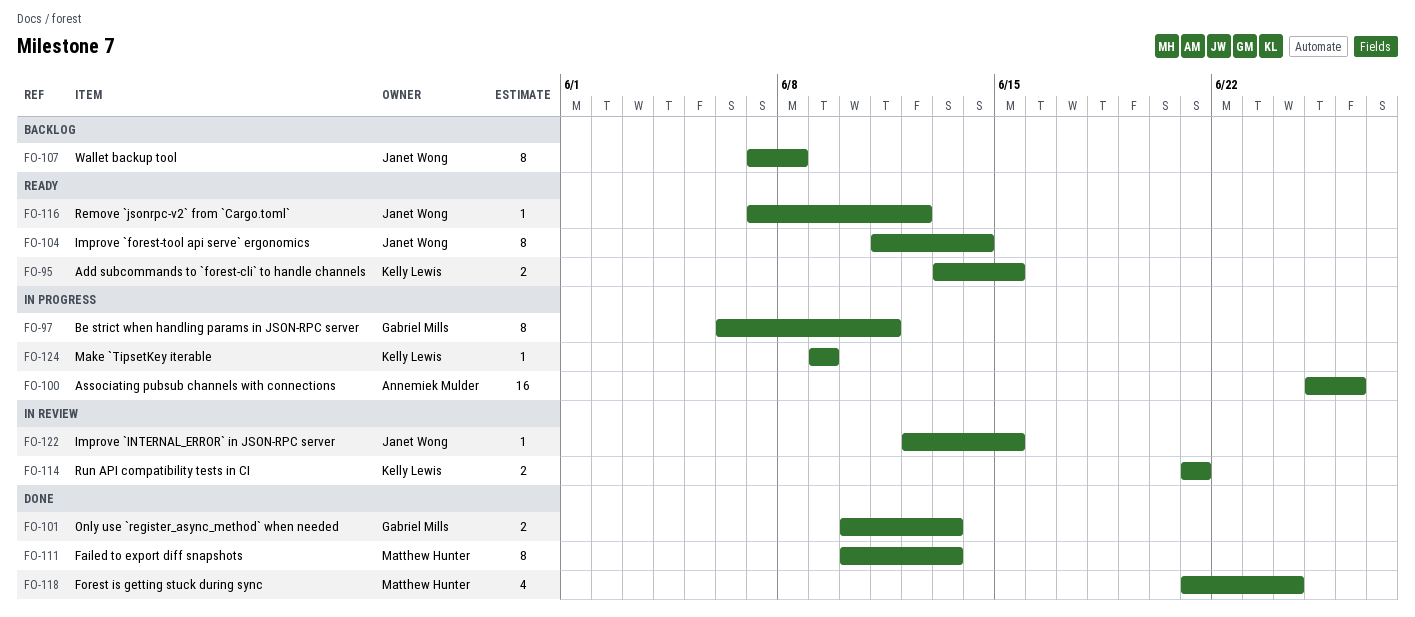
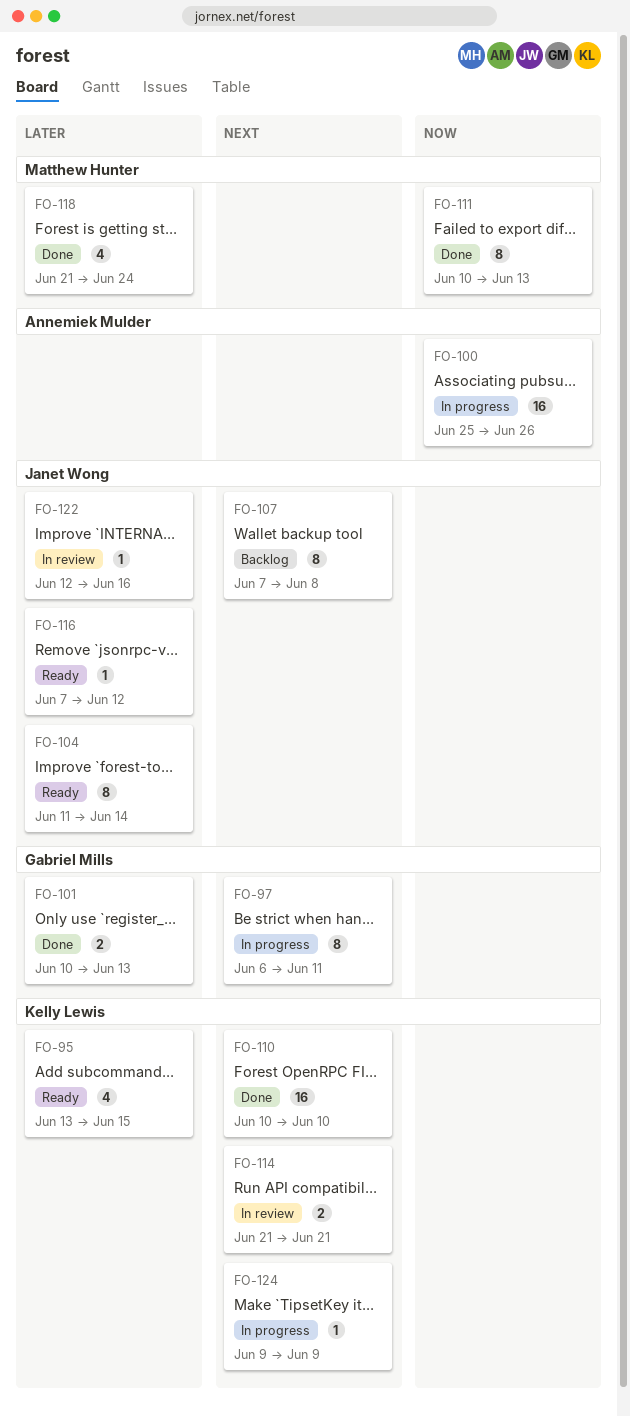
FO-95, estimate: 2 -> 4
FO-110: none -> present
FO-122, due: Jun 15 -> Jun 16

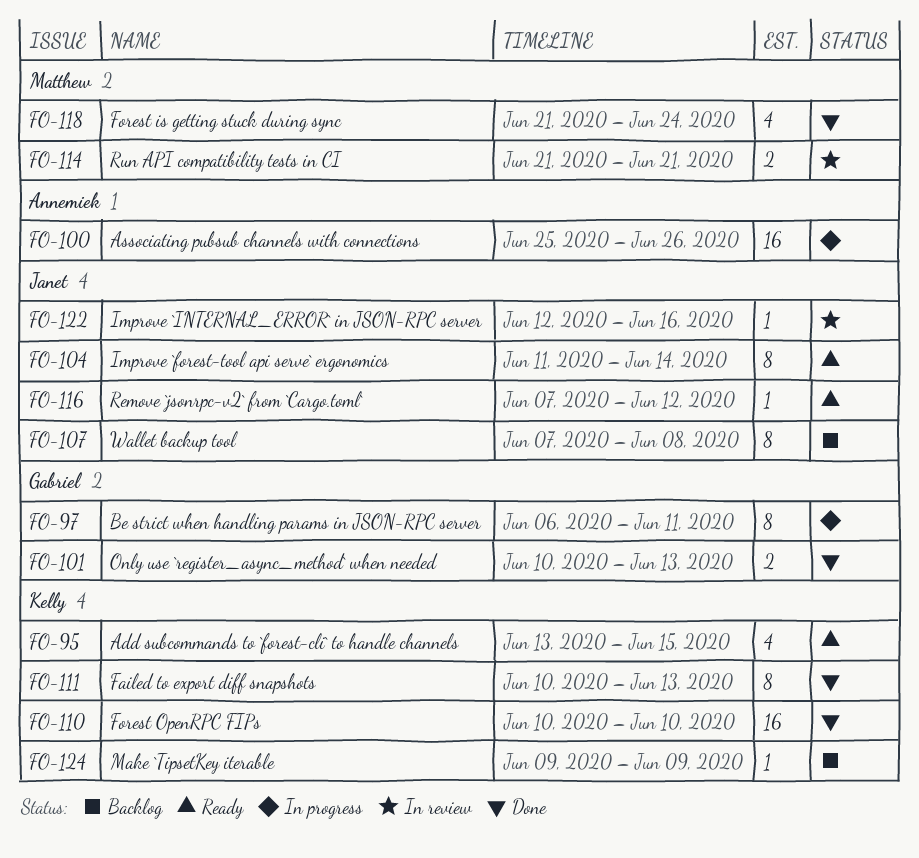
FO-111, owner: Matthew Hunter -> Kelly Lewis
FO-114, owner: Kelly Lewis -> Matthew Hunter
FO-124, status: In progress -> Backlog

